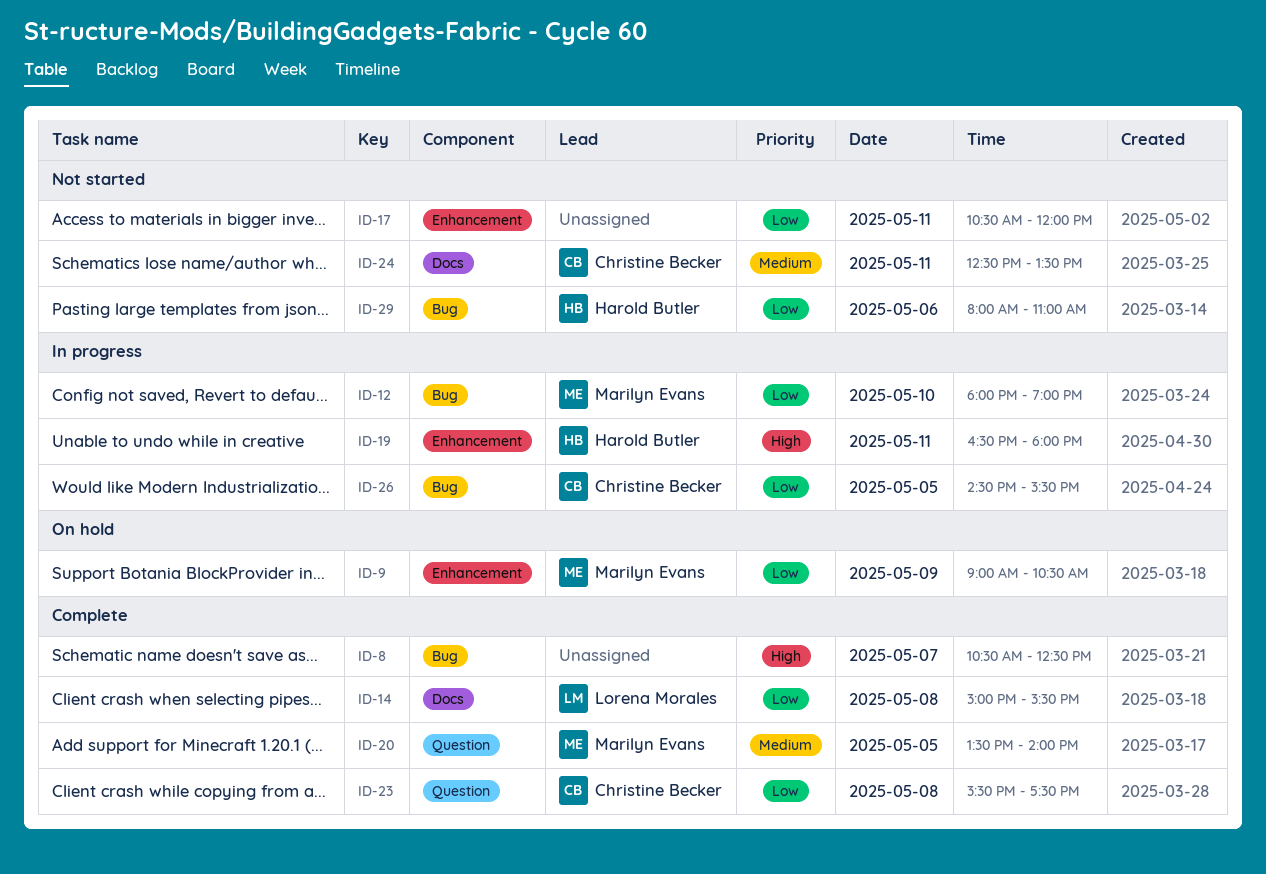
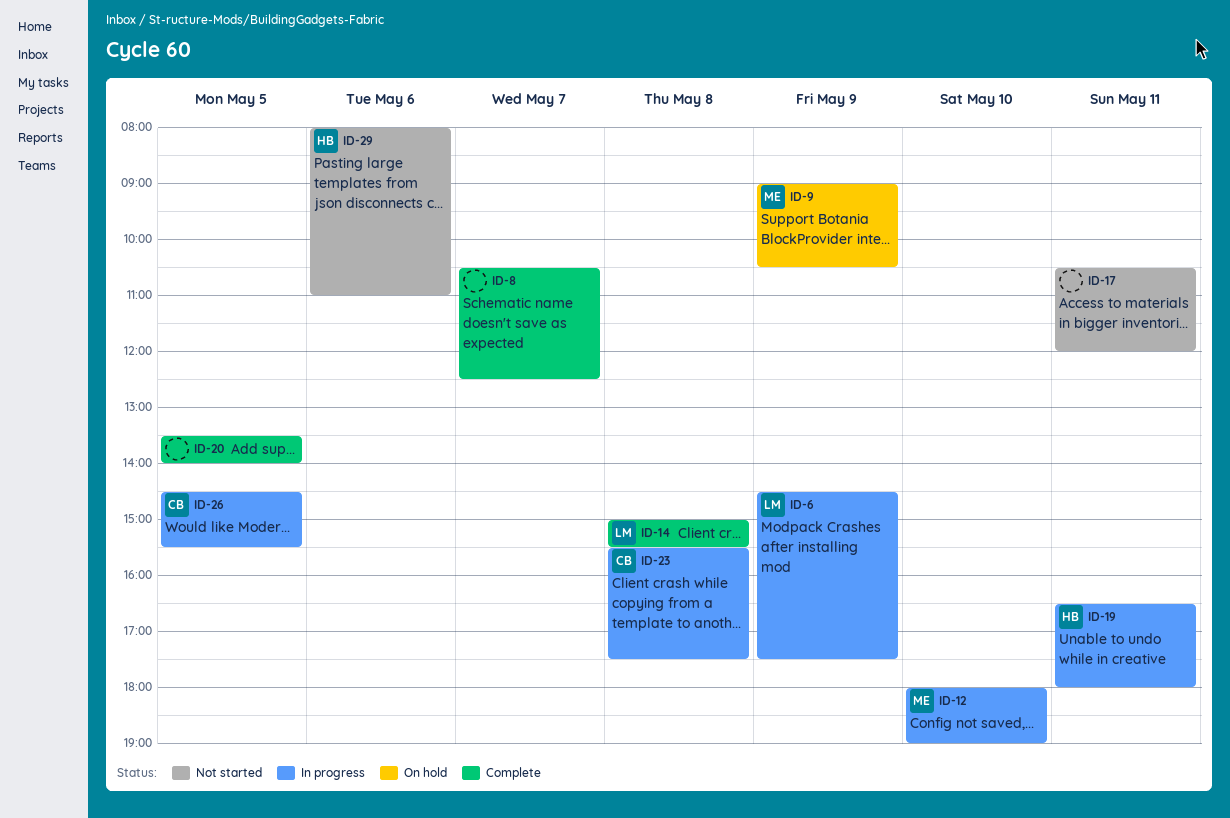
ID-6: none -> present
ID-20, owner: Marilyn Evans -> none
ID-23, status: Complete -> In progress
ID-24: present -> none

